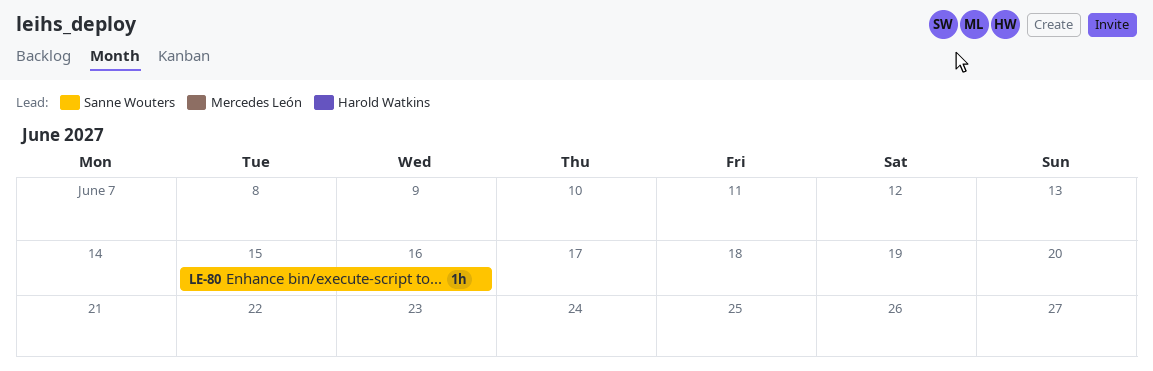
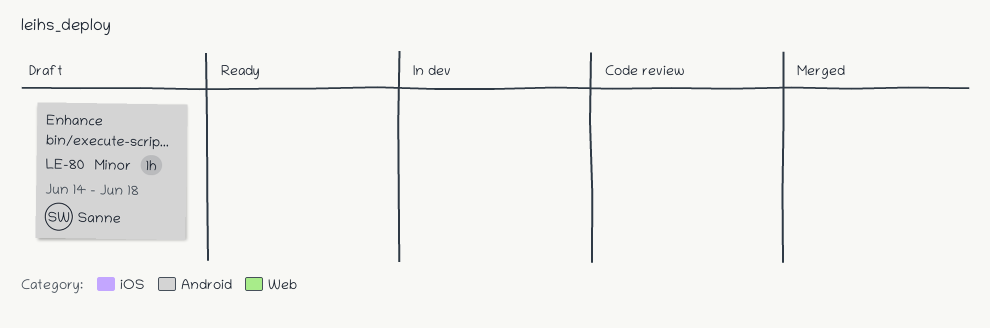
LE-80, start: Jun 15 -> Jun 14
LE-80, due: Jun 16 -> Jun 18

